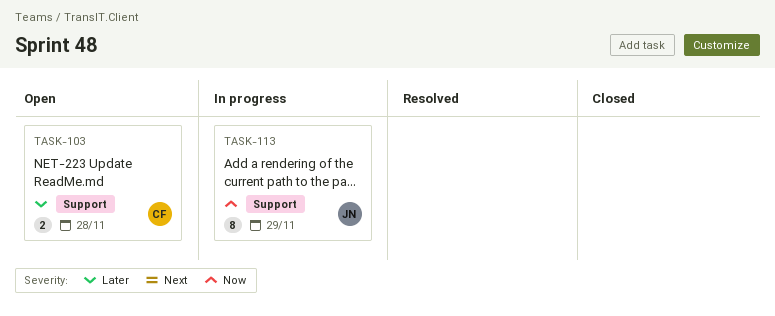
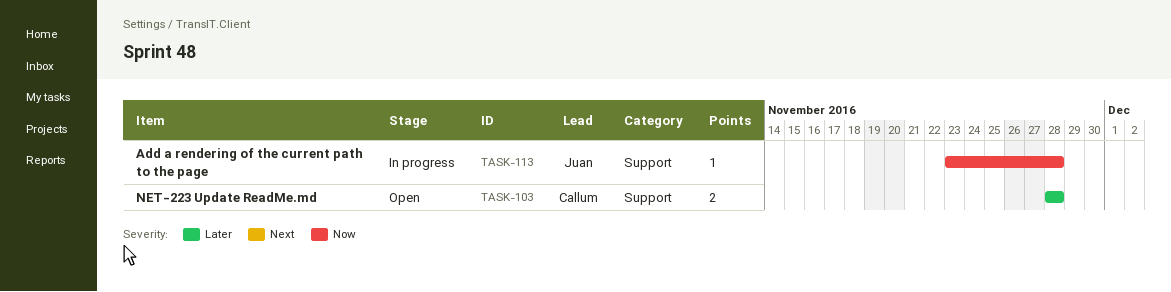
TASK-113, estimate: 8 -> 1
TASK-113, due: Nov 29 -> Nov 28

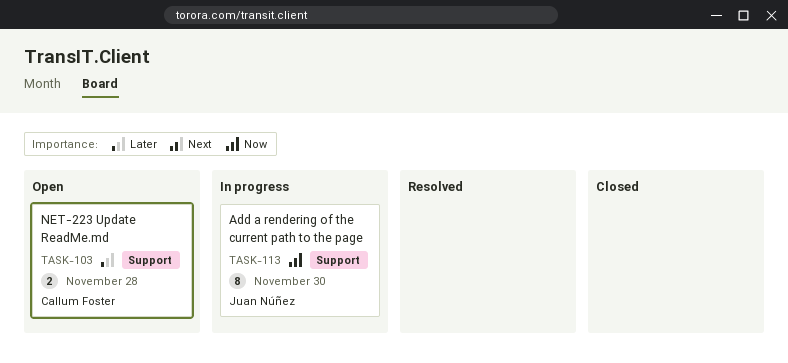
TASK-113, estimate: 1 -> 8
TASK-113, due: Nov 28 -> Nov 30

